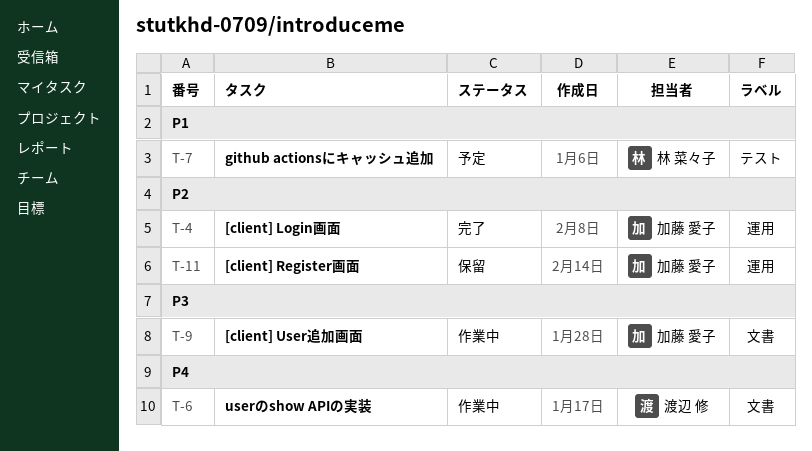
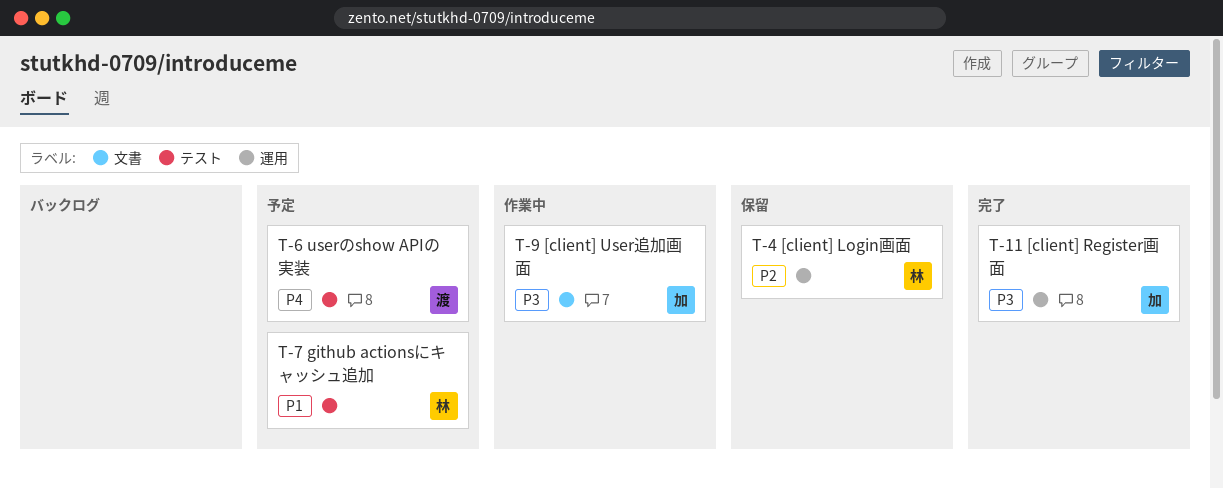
T-4, status: 完了 -> 保留
T-4, owner: 加藤 愛子 -> 林 菜々子
T-6, status: 作業中 -> 予定
T-6, label: 文書 -> テスト
T-11, status: 保留 -> 完了
T-11, priority: P2 -> P3

